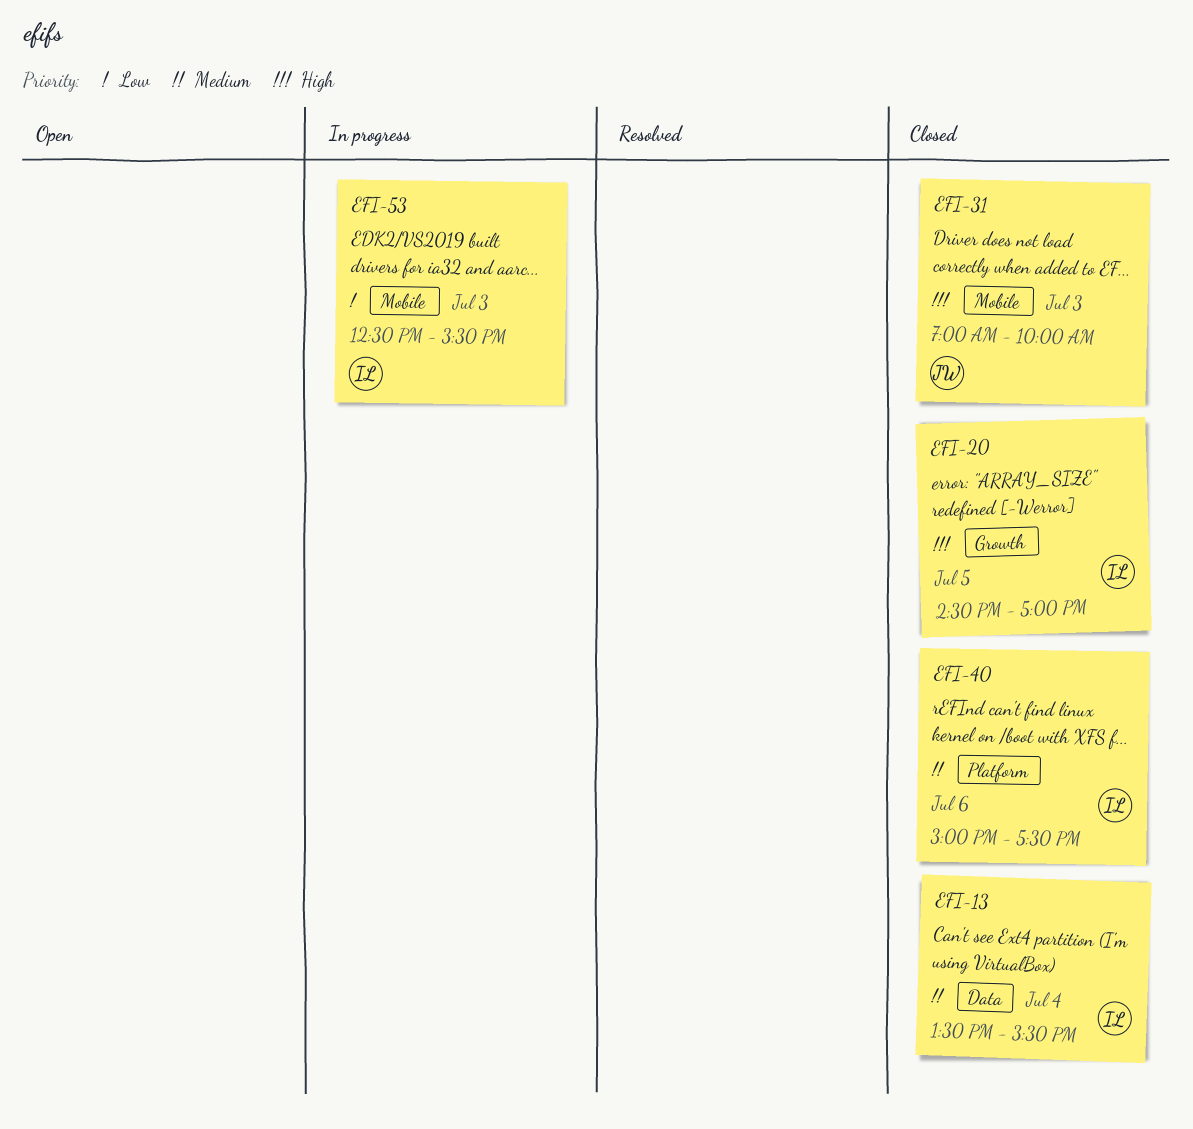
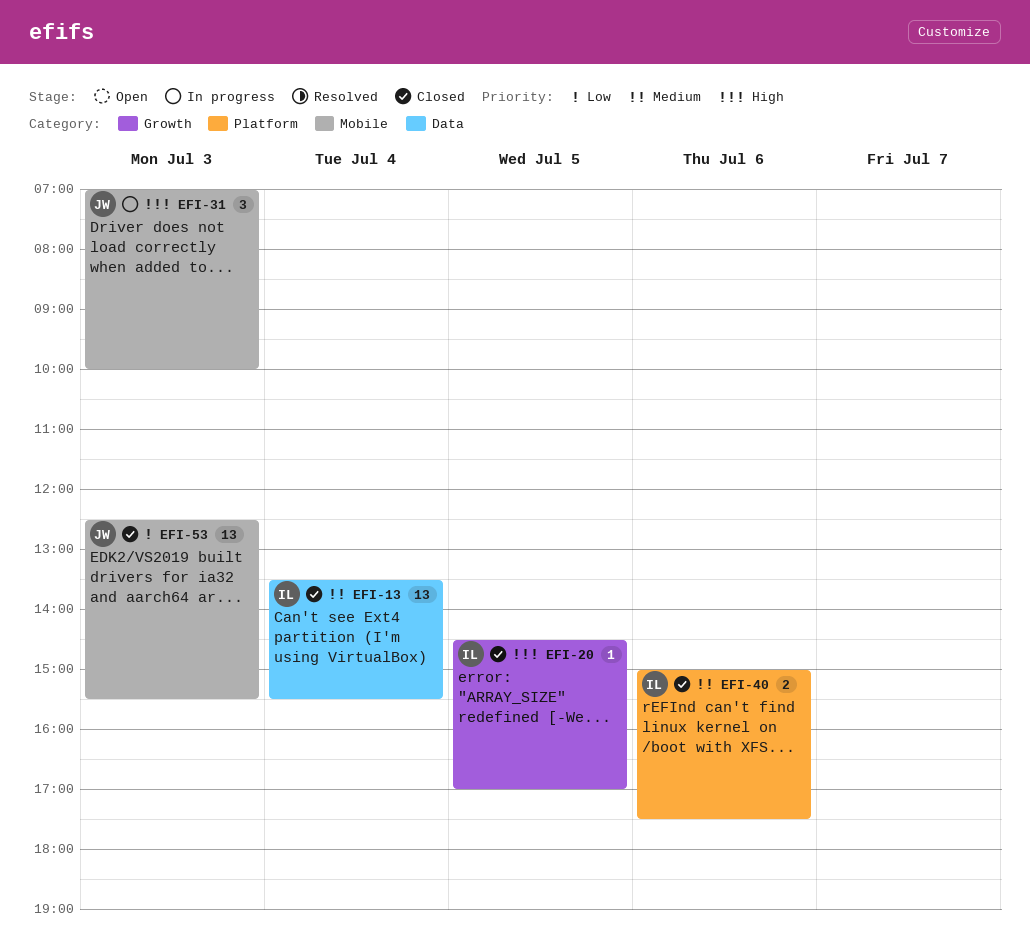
EFI-31, status: Closed -> In progress
EFI-53, status: In progress -> Closed
EFI-53, owner: IL -> JW

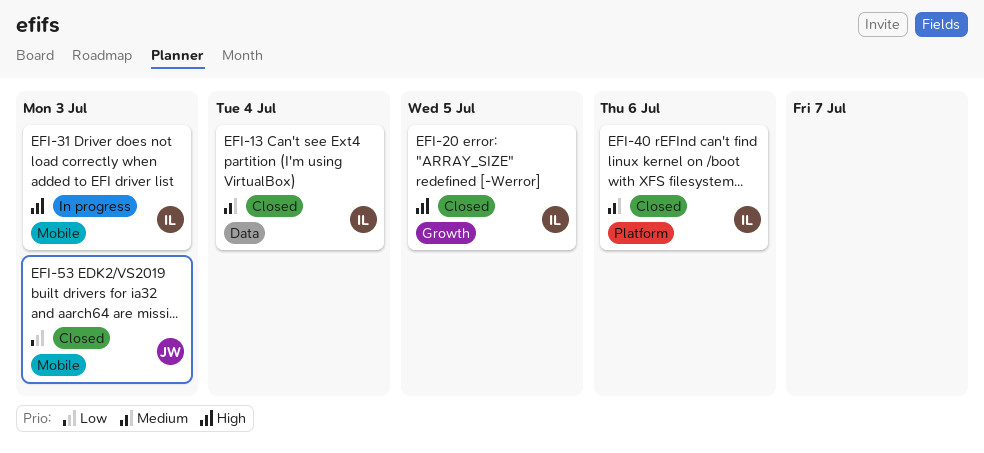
EFI-31, owner: JW -> IL

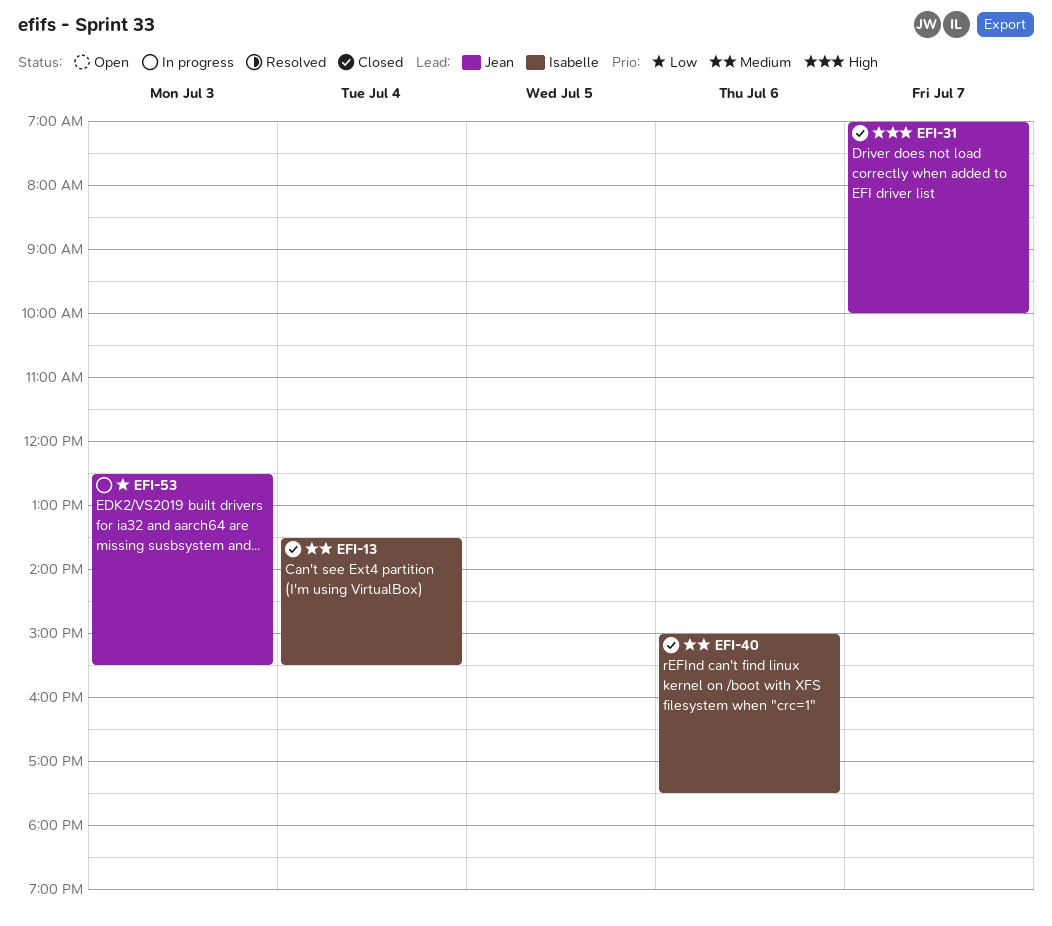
EFI-20: present -> none
EFI-31, status: In progress -> Closed
EFI-31, owner: Isabelle -> Jean
EFI-31, day: Jul 3 -> Jul 7
EFI-53, status: Closed -> In progress

